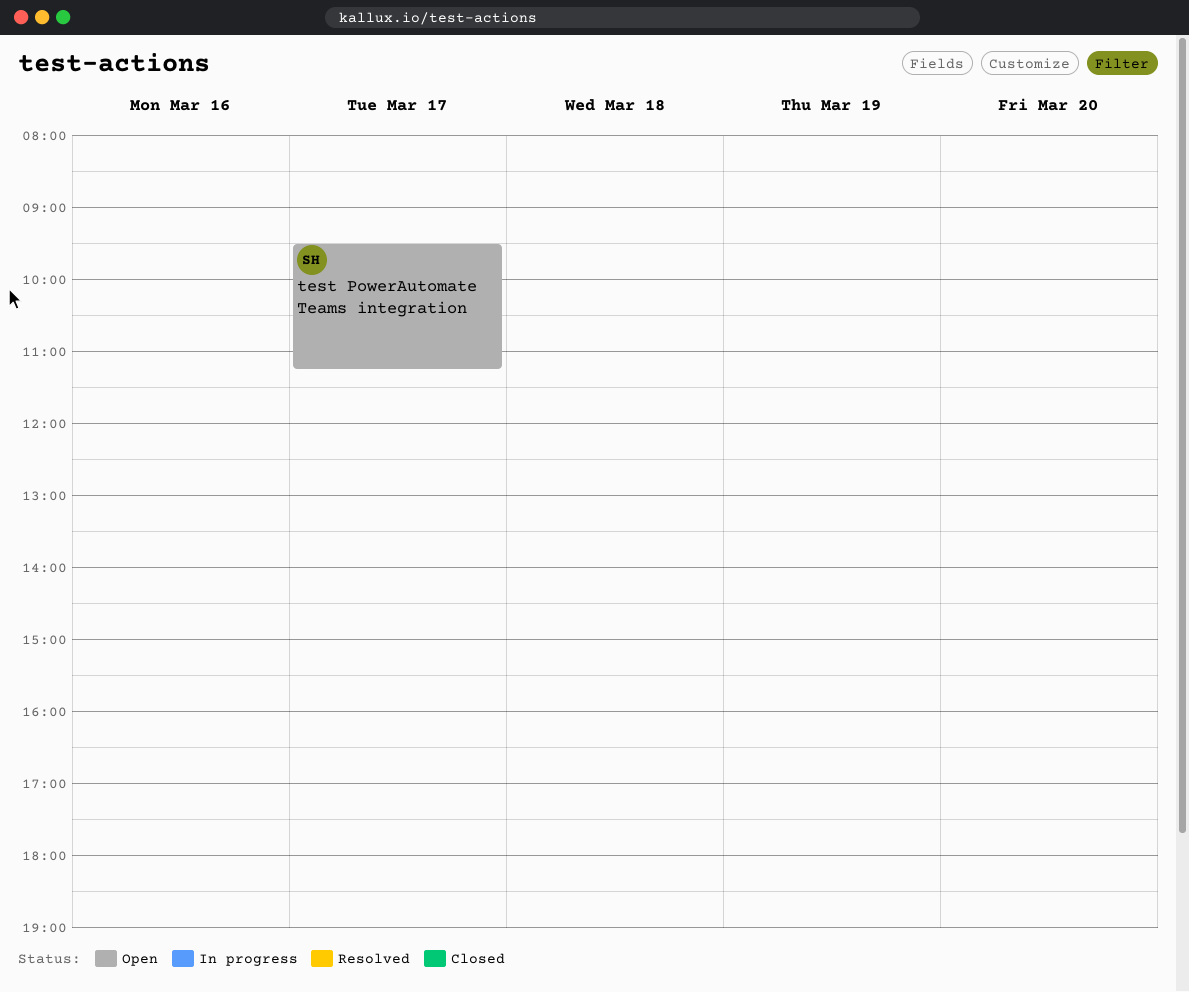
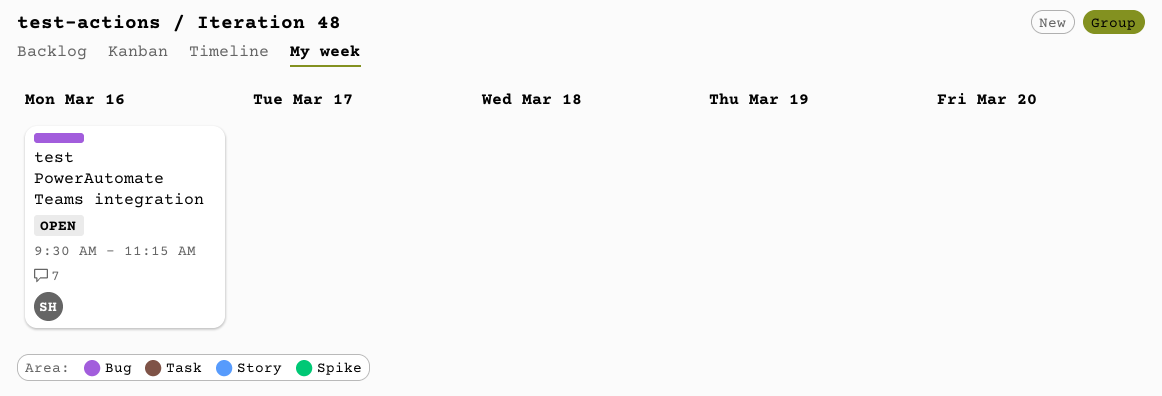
test PowerAutomate Teams integration, day: Mar 17 -> Mar 16

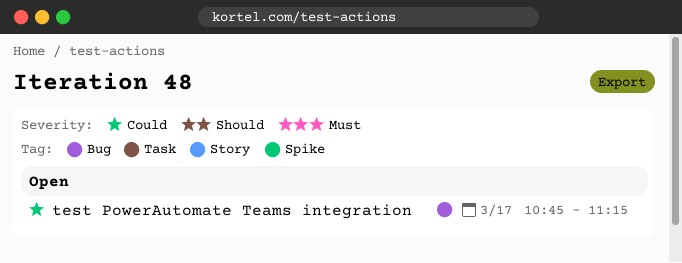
test PowerAutomate Teams integration, day: Mar 16 -> Mar 17
test PowerAutomate Teams integration, begins: 09:30 -> 10:45

